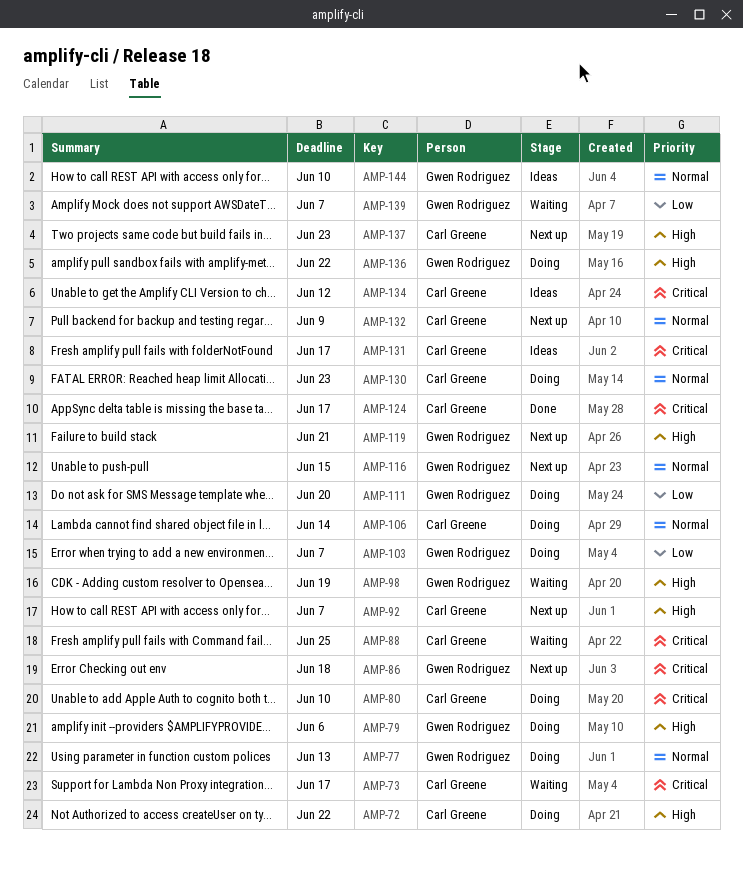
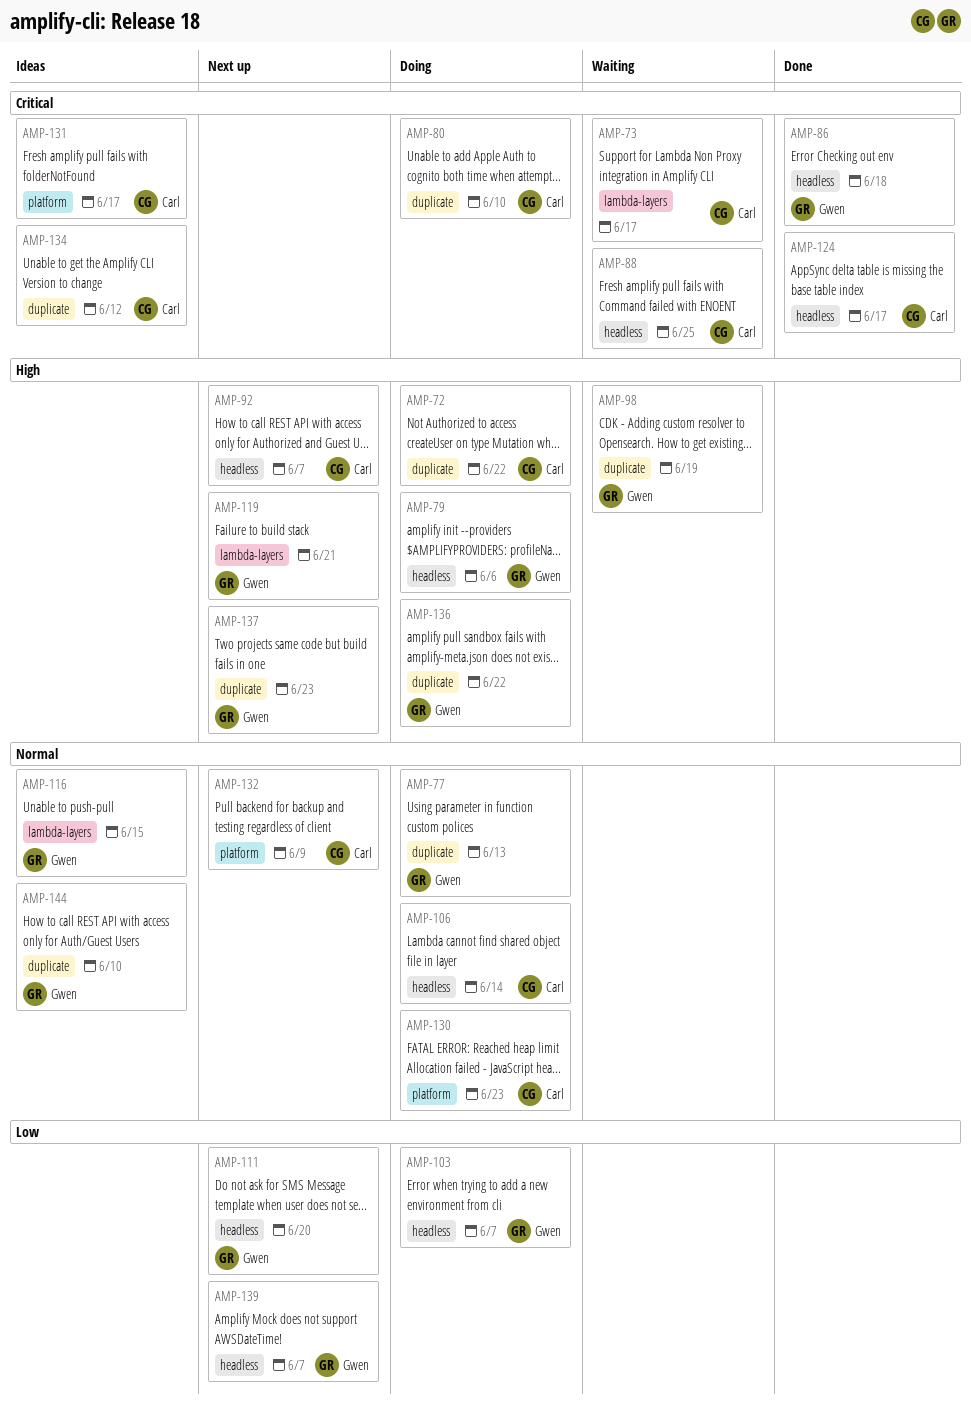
AMP-86, status: Next up -> Done
AMP-111, status: Doing -> Next up
AMP-116, status: Next up -> Ideas
AMP-137, owner: Carl Greene -> Gwen Rodriguez
AMP-139, status: Waiting -> Next up

